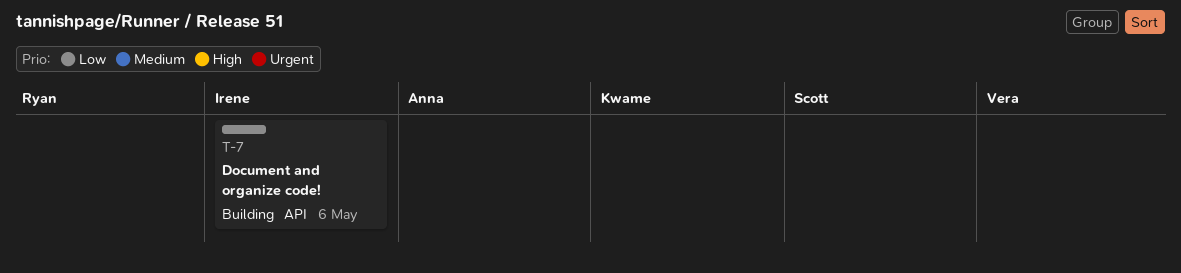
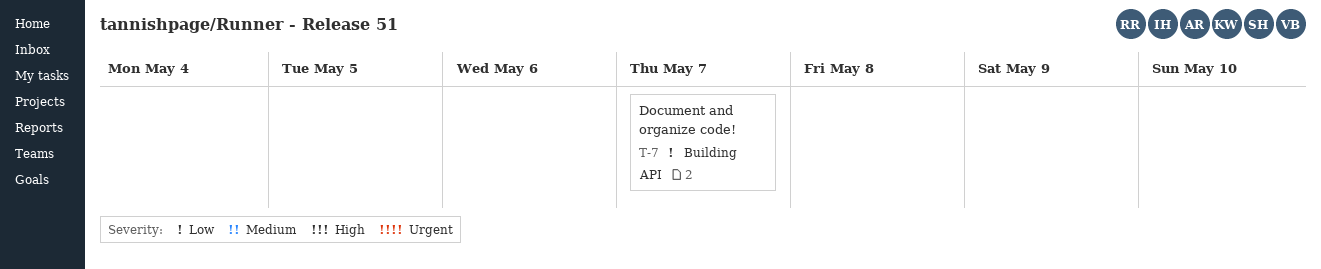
T-7, due: May 6 -> May 7

